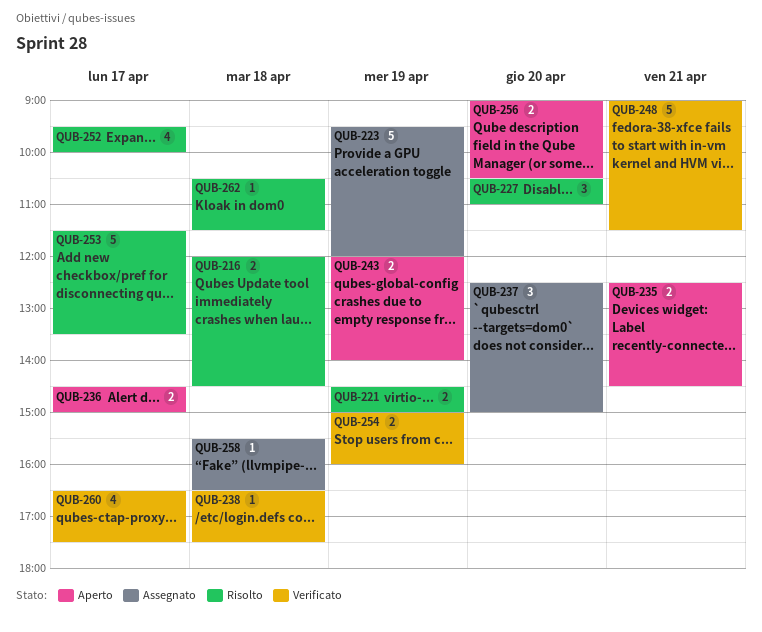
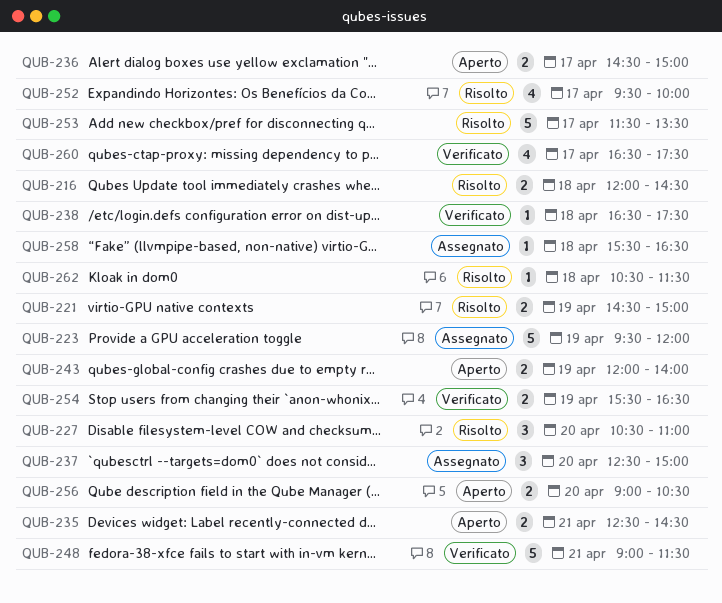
QUB-254, begins: 15:00 -> 15:30
QUB-254, ends: 16:00 -> 16:30

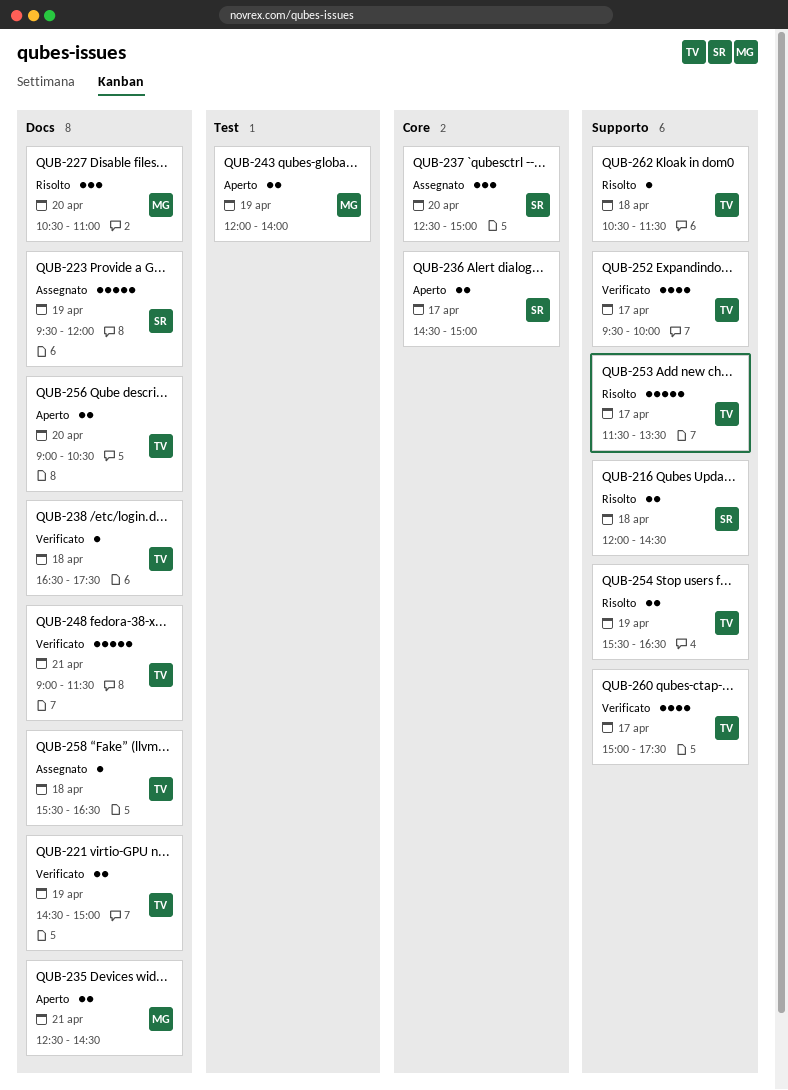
QUB-221, status: Risolto -> Verificato
QUB-252, status: Risolto -> Verificato
QUB-254, status: Verificato -> Risolto
QUB-260, begins: 16:30 -> 15:00

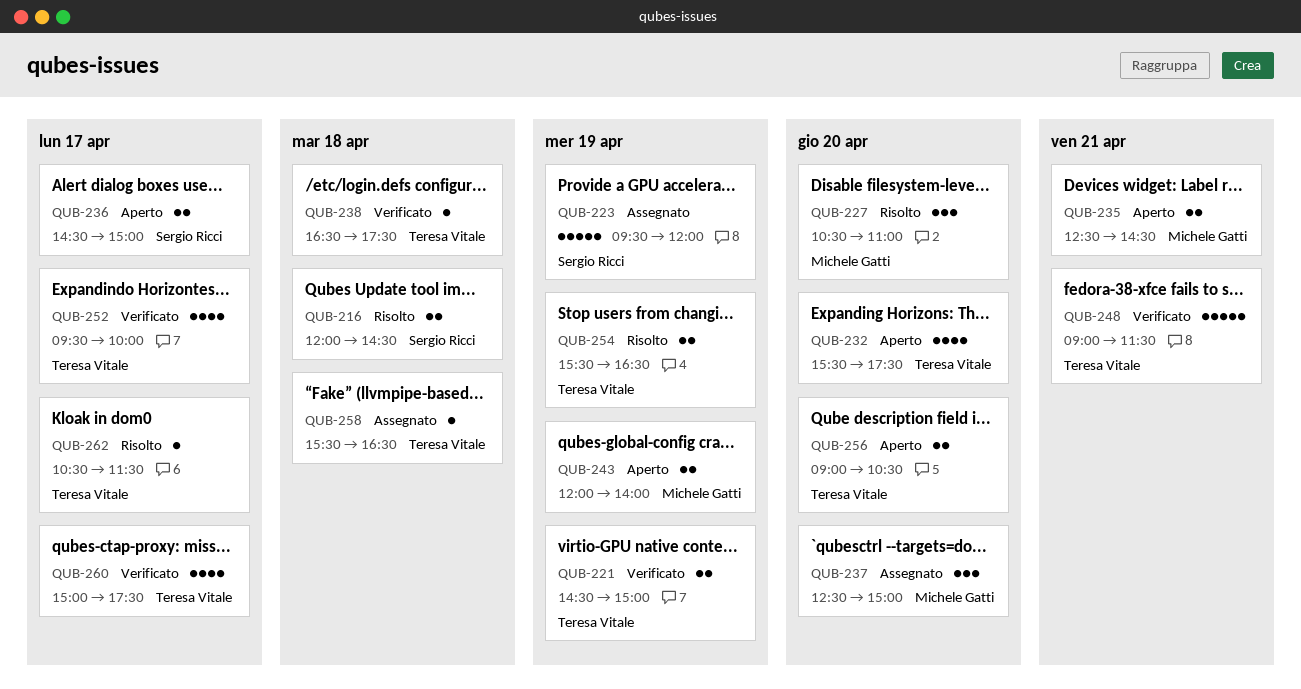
QUB-232: none -> present
QUB-237, owner: Sergio Ricci -> Michele Gatti
QUB-253: present -> none
QUB-262, day: Apr 18 -> Apr 17

